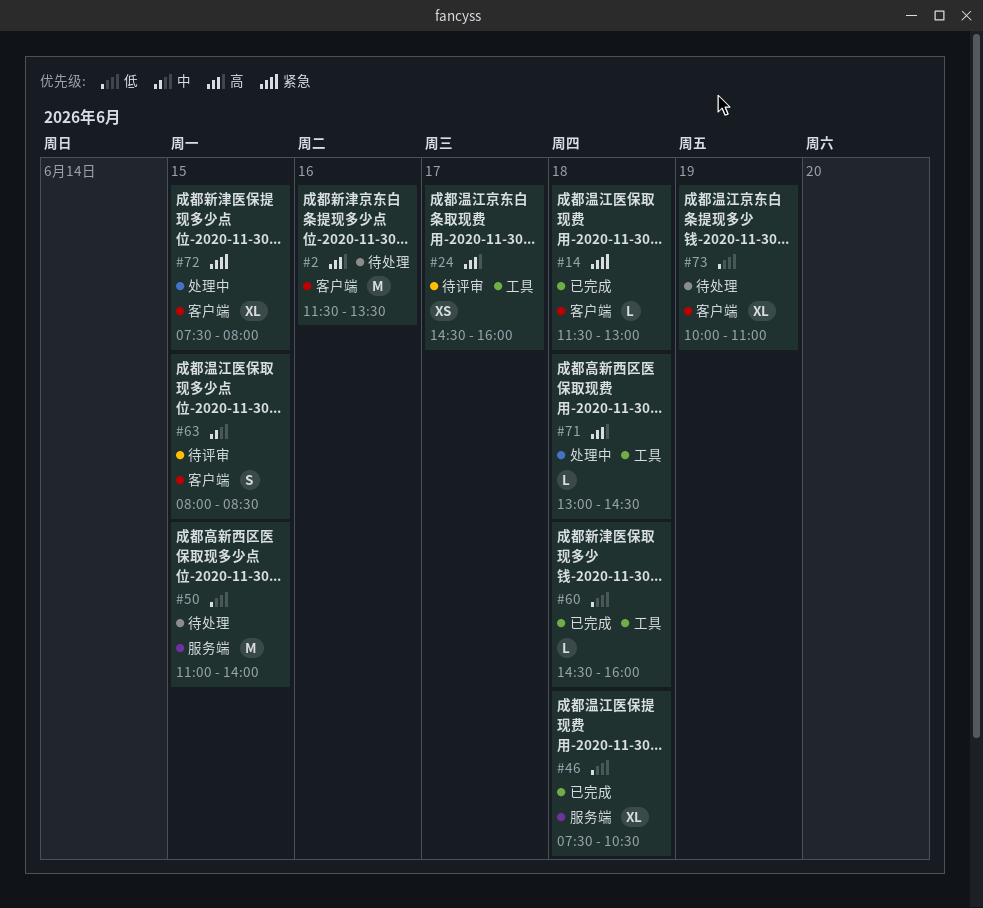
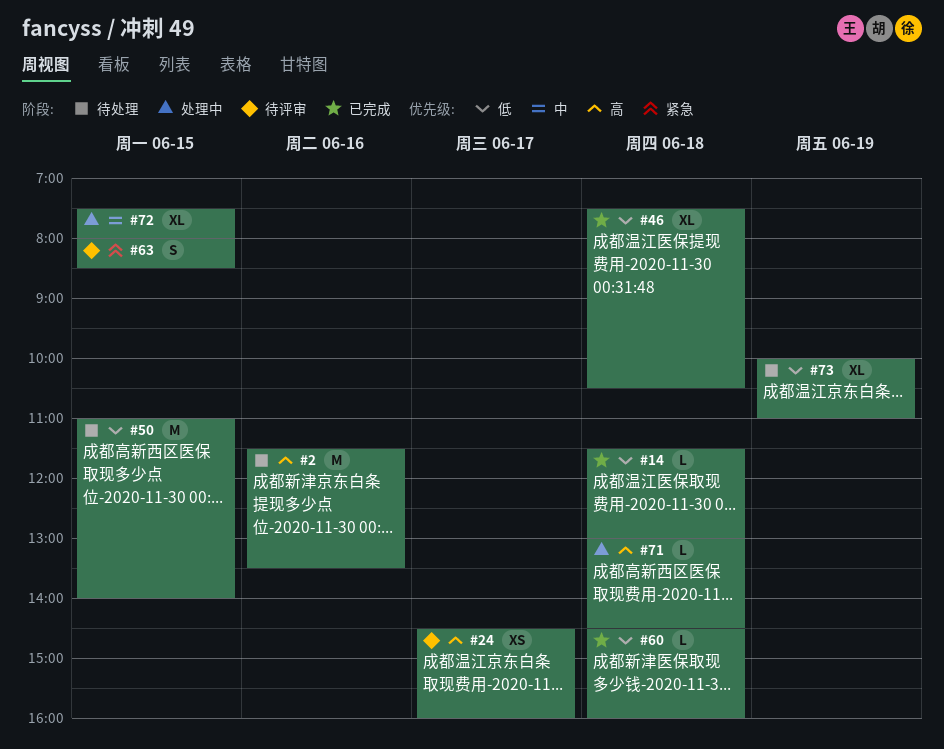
#14, priority: 紧急 -> 低
#63, priority: 中 -> 紧急
#72, priority: 紧急 -> 中

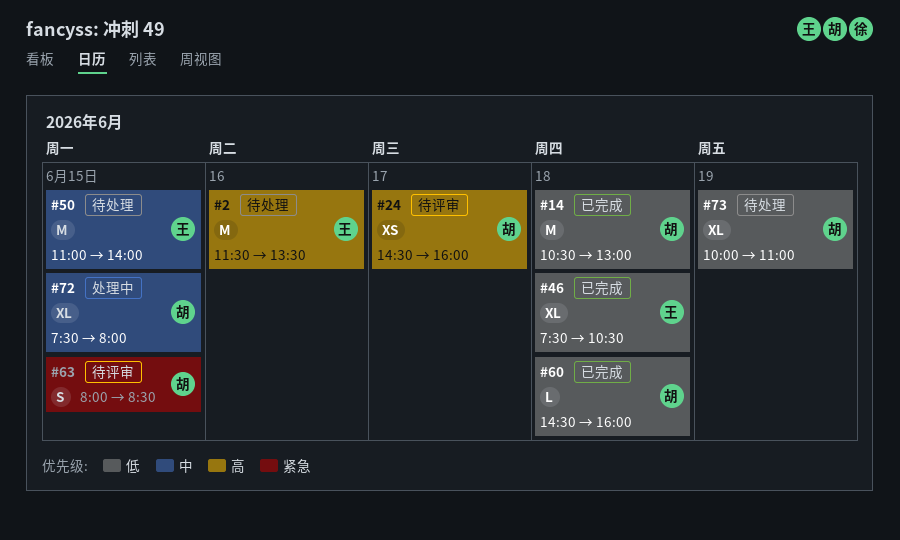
#14, estimate: L -> M
#14, begins: 11:30 -> 10:30
#50, priority: 低 -> 中
#71: present -> none

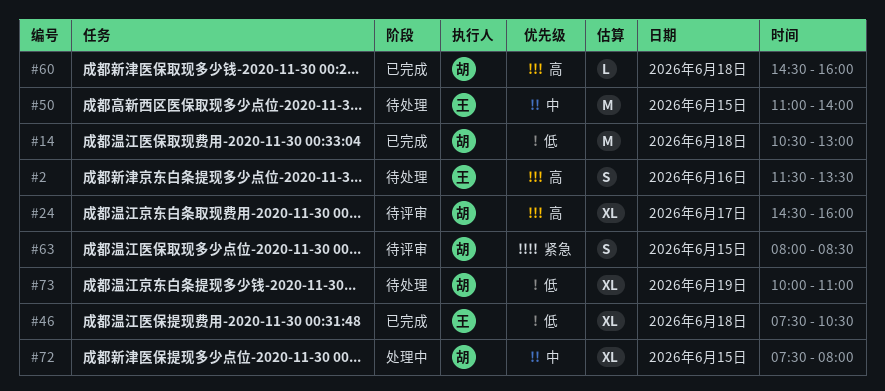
#2, estimate: M -> S
#24, estimate: XS -> XL
#60, priority: 低 -> 高

